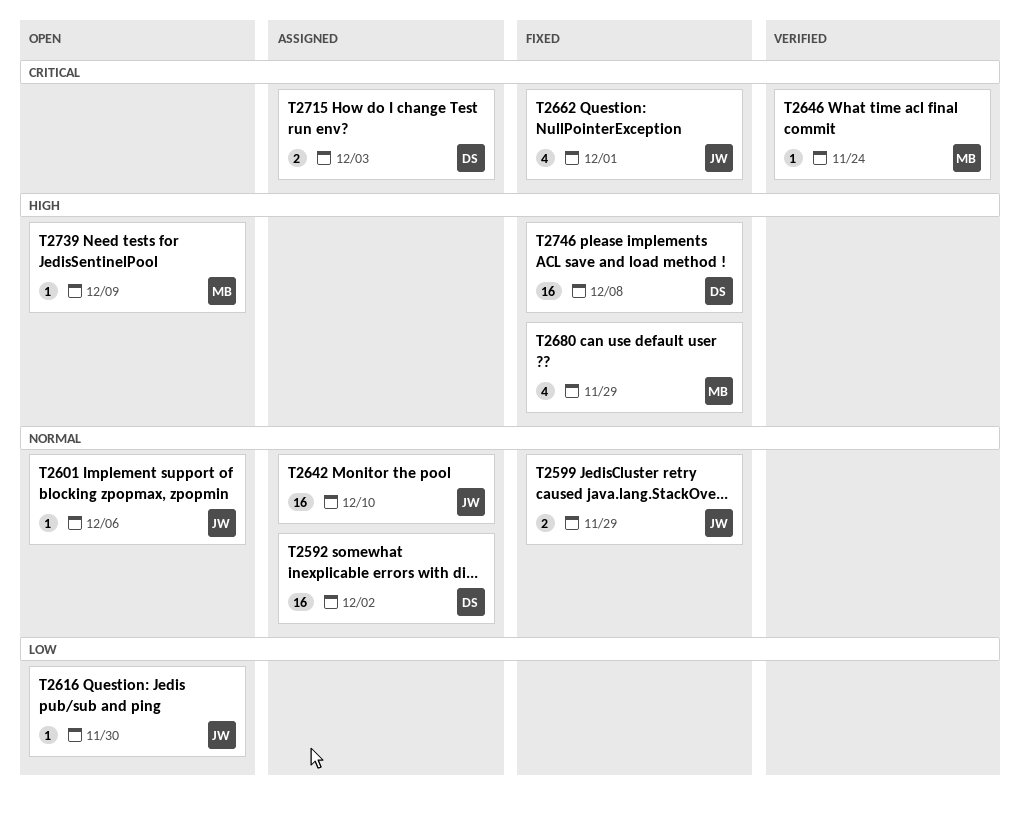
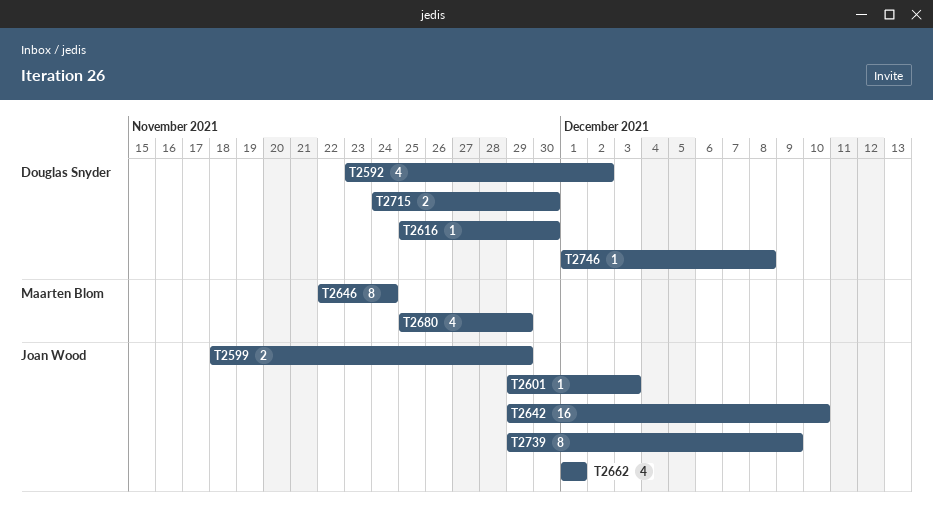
T2592, estimate: 16 -> 4
T2601, due: Dec 6 -> Dec 3
T2616, owner: Joan Wood -> Douglas Snyder
T2646, estimate: 1 -> 8
T2715, due: Dec 3 -> Nov 30
T2739, owner: Maarten Blom -> Joan Wood
T2739, estimate: 1 -> 8
T2746, estimate: 16 -> 1

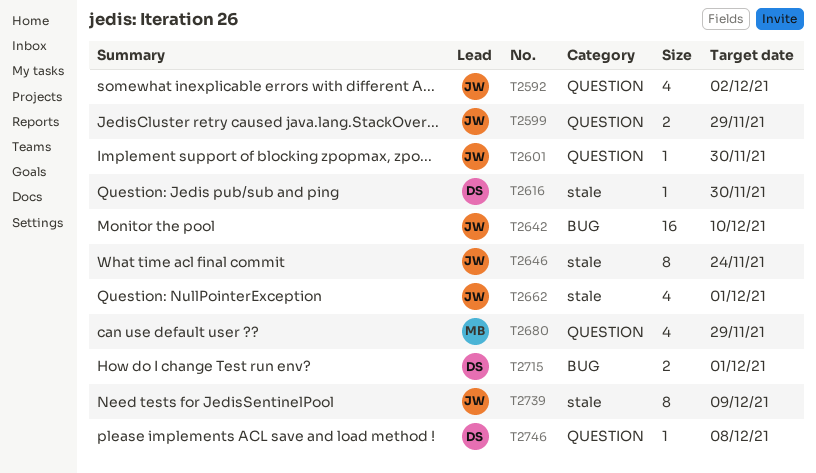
T2592, owner: Douglas Snyder -> Joan Wood
T2601, due: Dec 3 -> Nov 30
T2646, owner: Maarten Blom -> Joan Wood
T2715, due: Nov 30 -> Dec 1

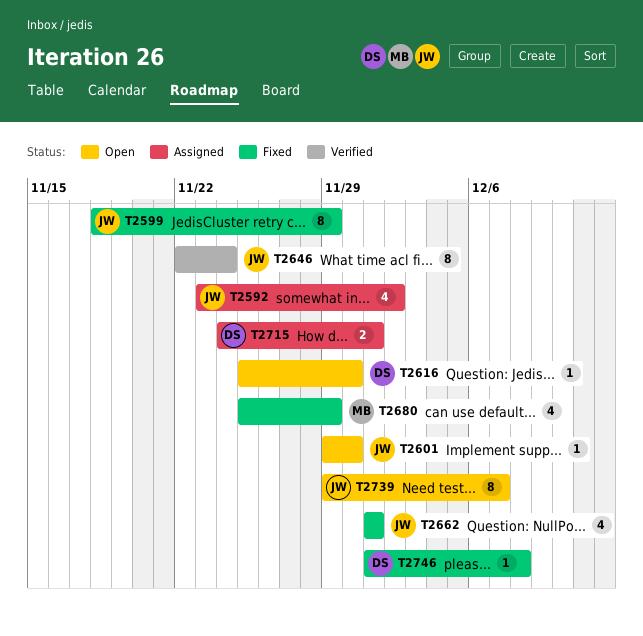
T2599, estimate: 2 -> 8
T2642: present -> none
T2739, due: Dec 9 -> Dec 7

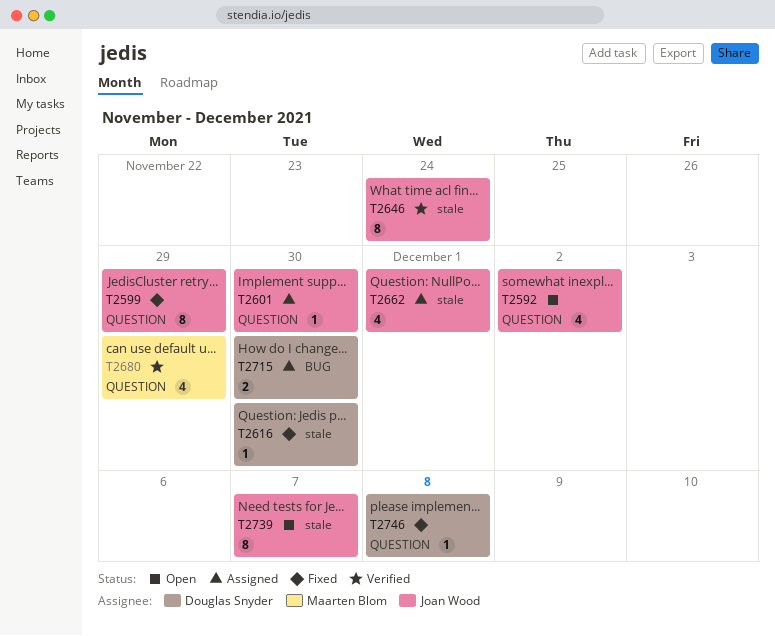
T2592, status: Assigned -> Open
T2601, status: Open -> Assigned
T2616, status: Open -> Fixed
T2662, status: Fixed -> Assigned
T2680, status: Fixed -> Verified
T2715, due: Dec 1 -> Nov 30

